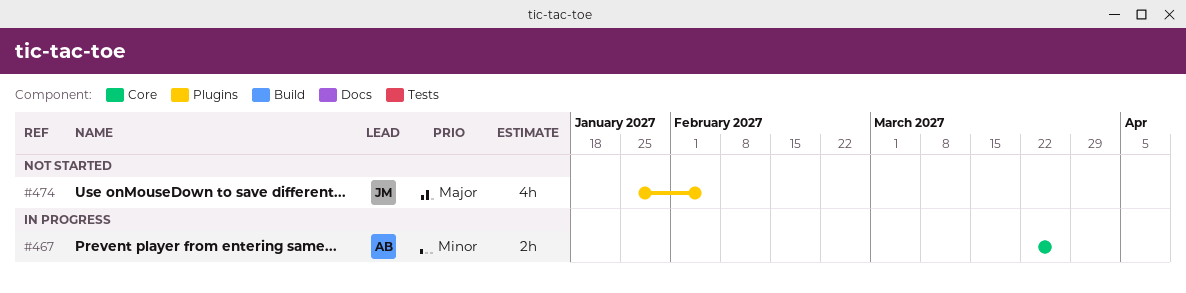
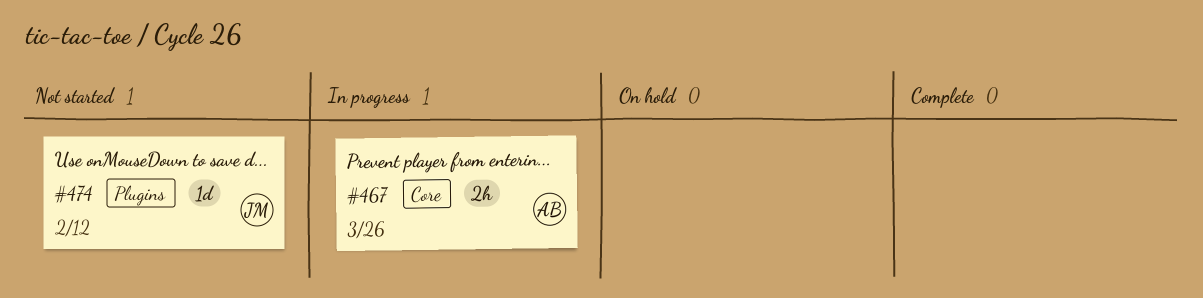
#474, estimate: 4h -> 1d
#474, due: Feb 5 -> Feb 12

